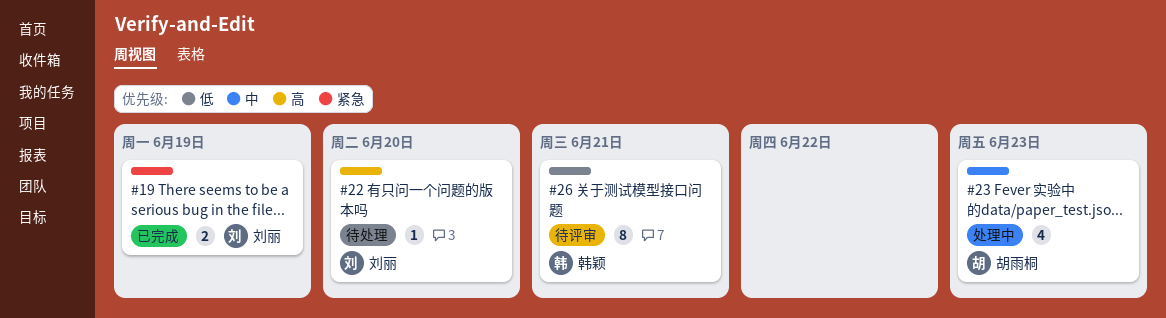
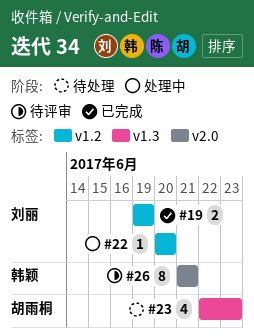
#22, status: 待处理 -> 处理中
#23, status: 处理中 -> 待处理

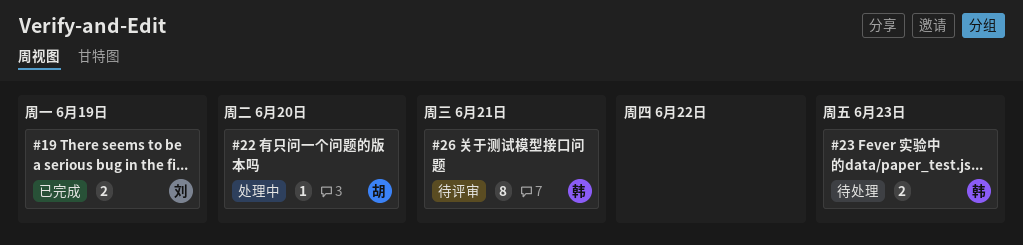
#22, owner: 刘丽 -> 胡雨桐
#23, owner: 胡雨桐 -> 韩颖
#23, estimate: 4 -> 2

